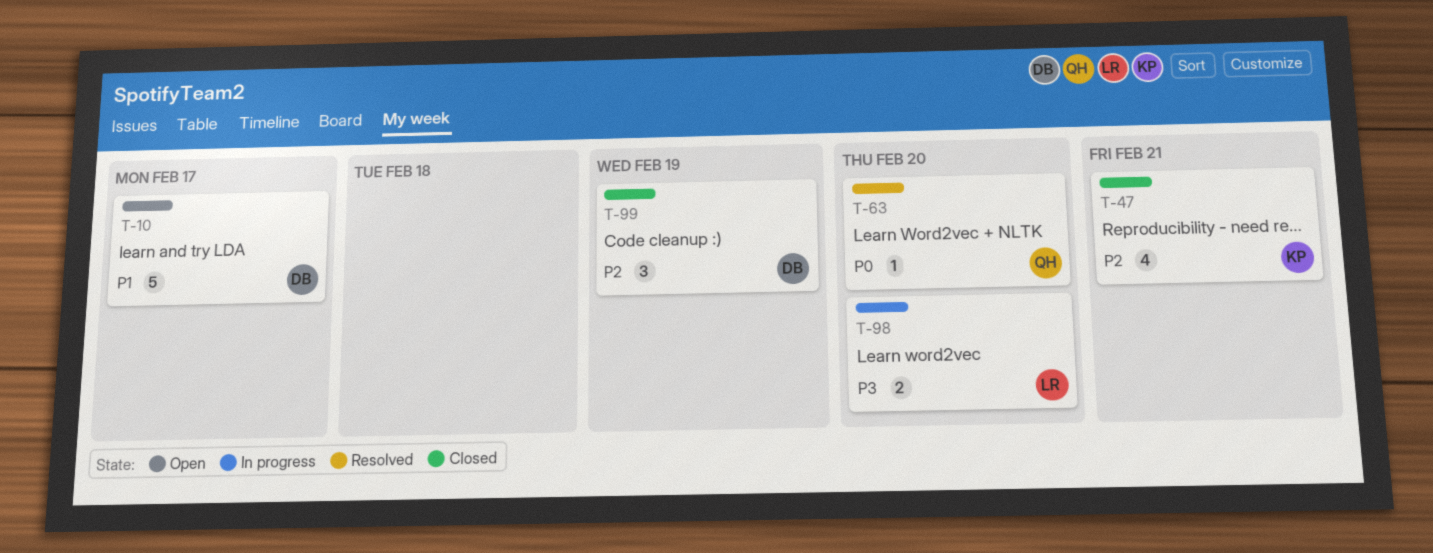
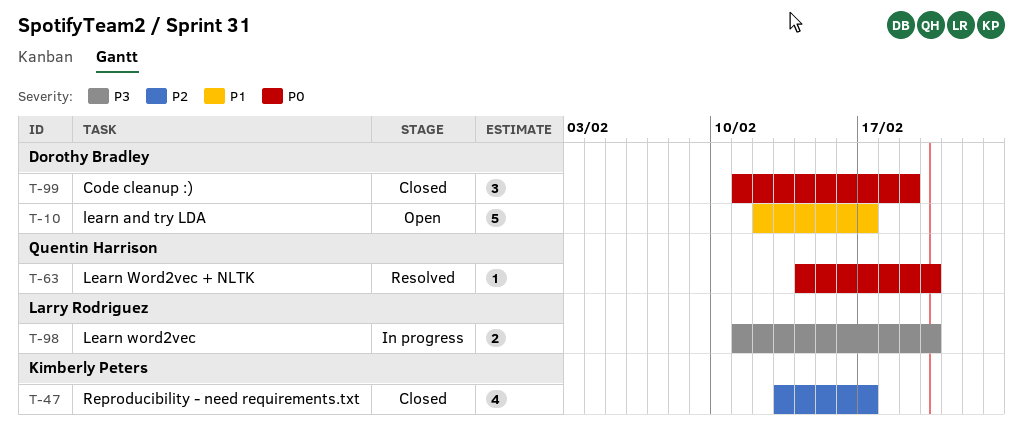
T-47, due: Feb 21 -> Feb 17
T-99, priority: P2 -> P0

